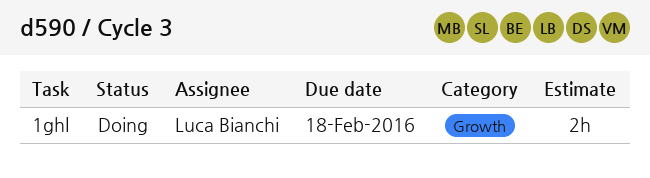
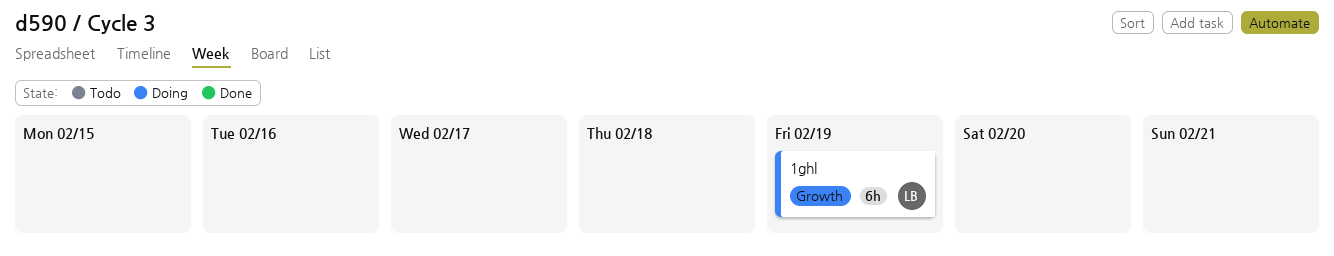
1ghl, estimate: 2h -> 6h
1ghl, due: Feb 18 -> Feb 19

